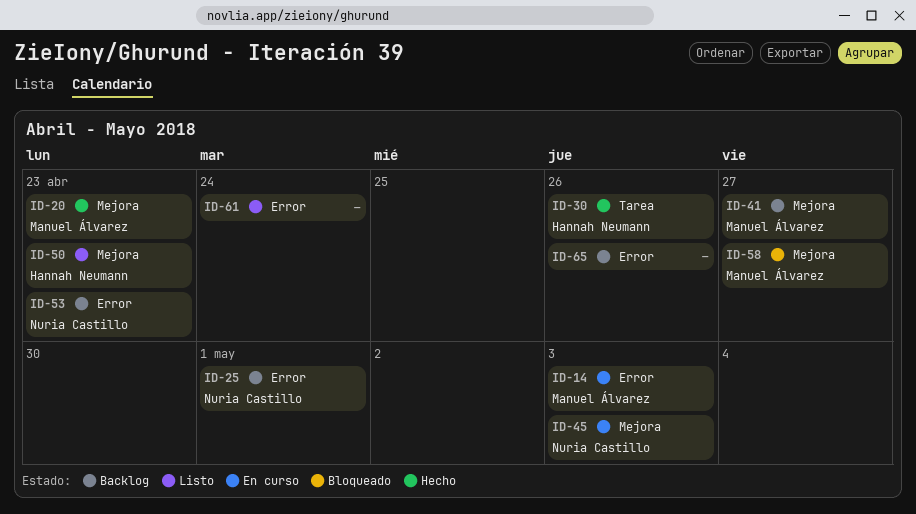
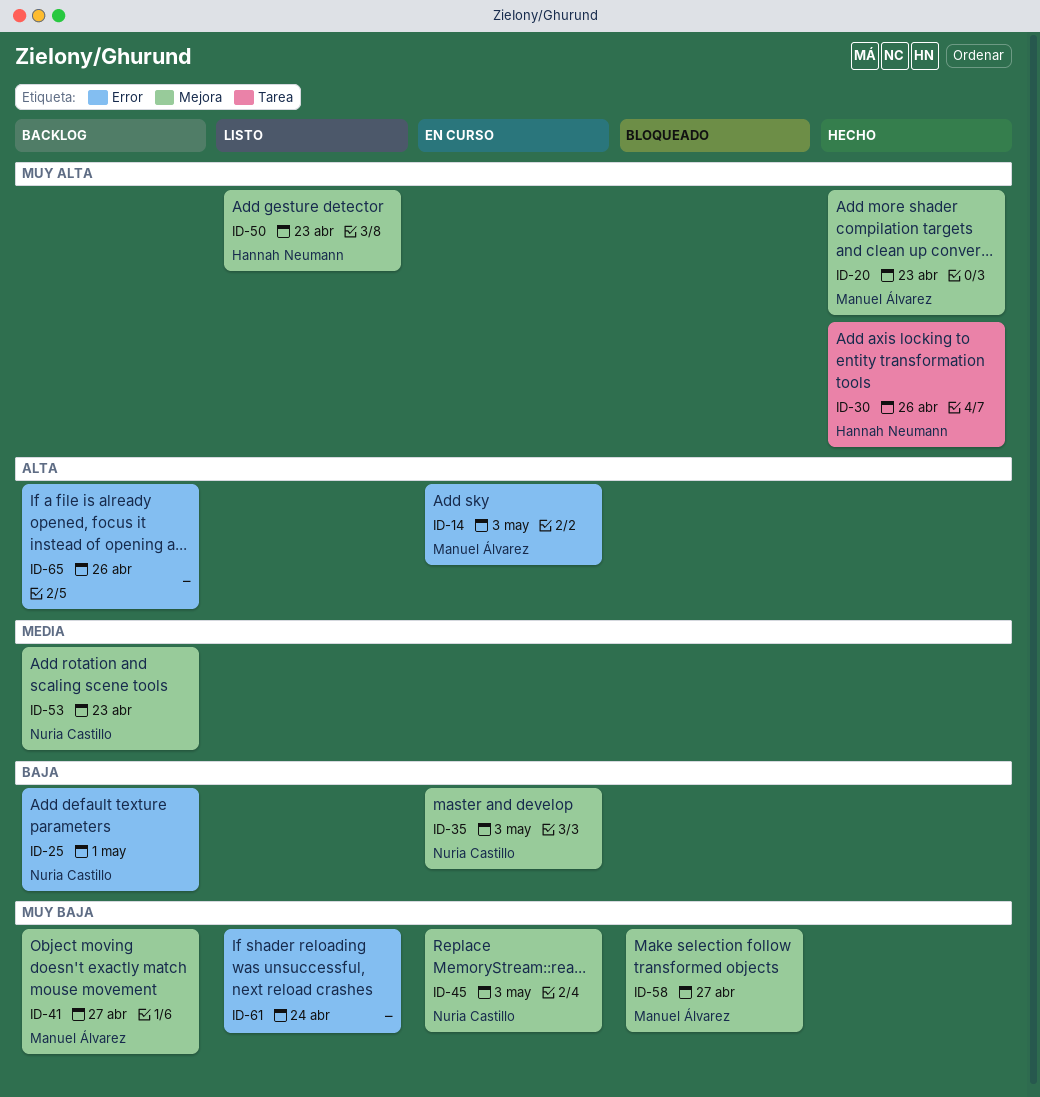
ID-35: none -> present
ID-53, label: Error -> Mejora

